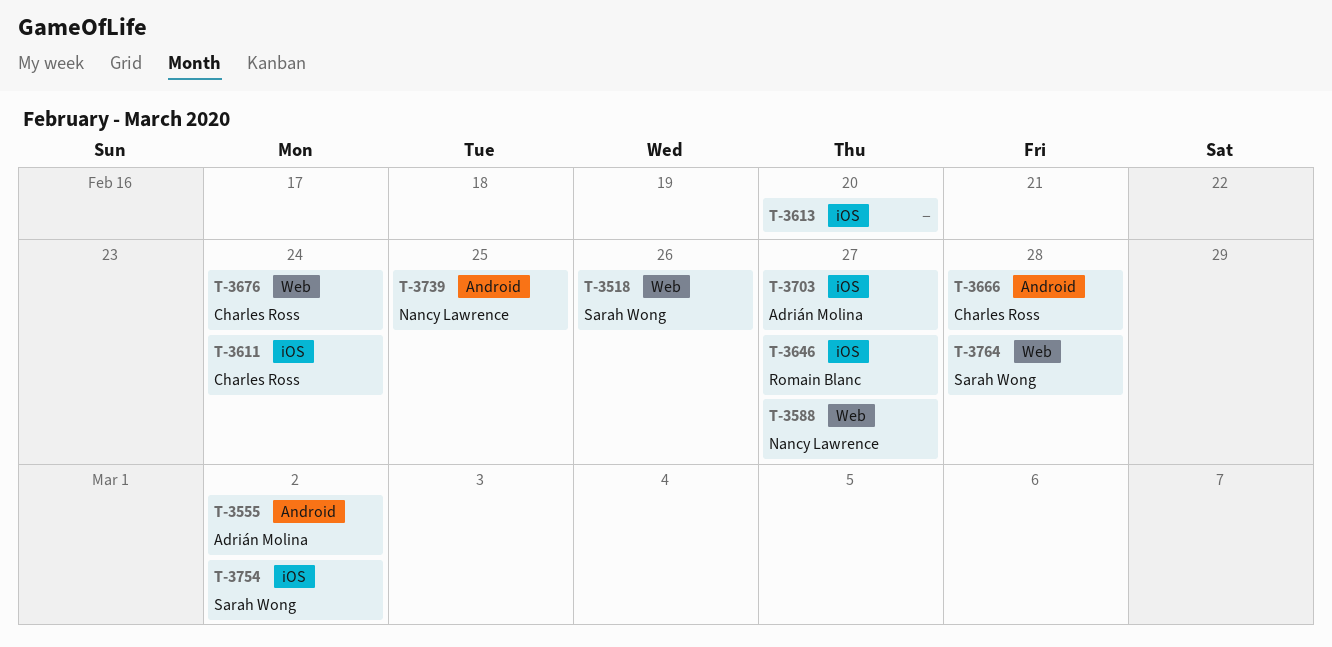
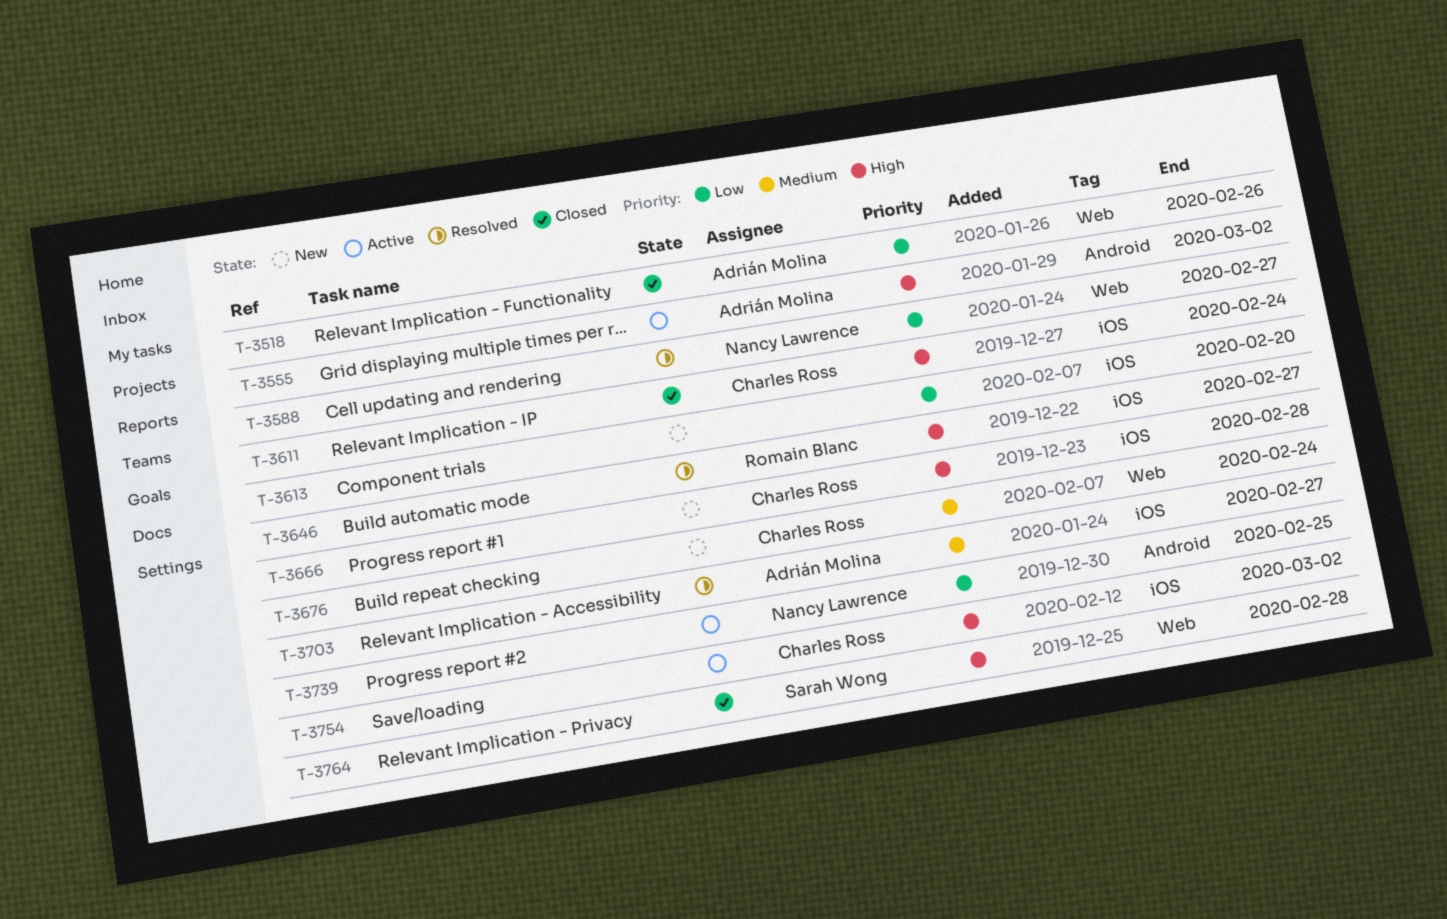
T-3518, owner: Sarah Wong -> Adrián Molina
T-3666, label: Android -> iOS
T-3754, owner: Sarah Wong -> Charles Ross

